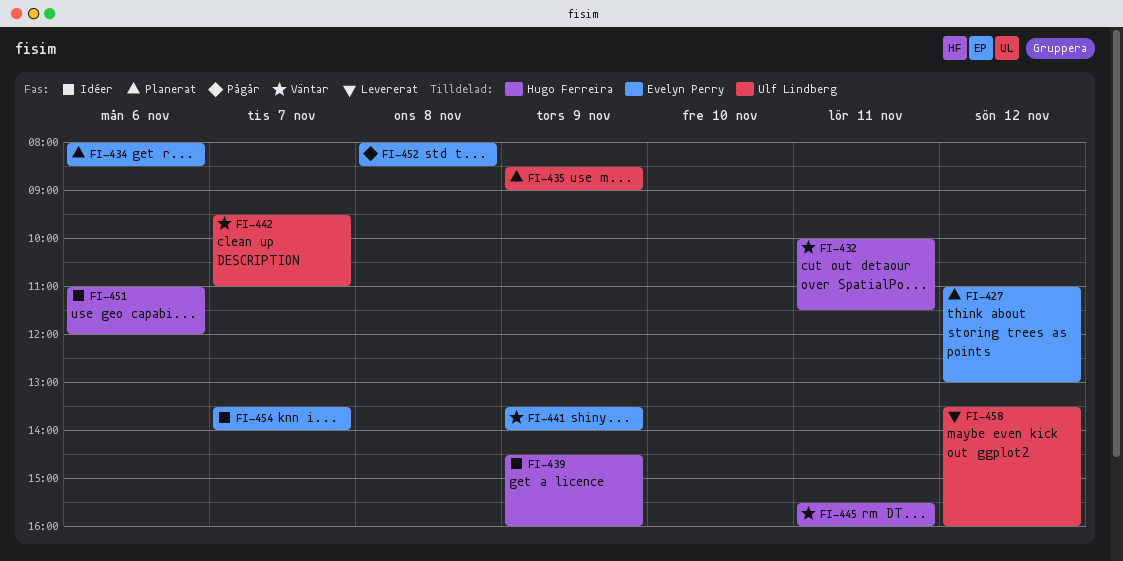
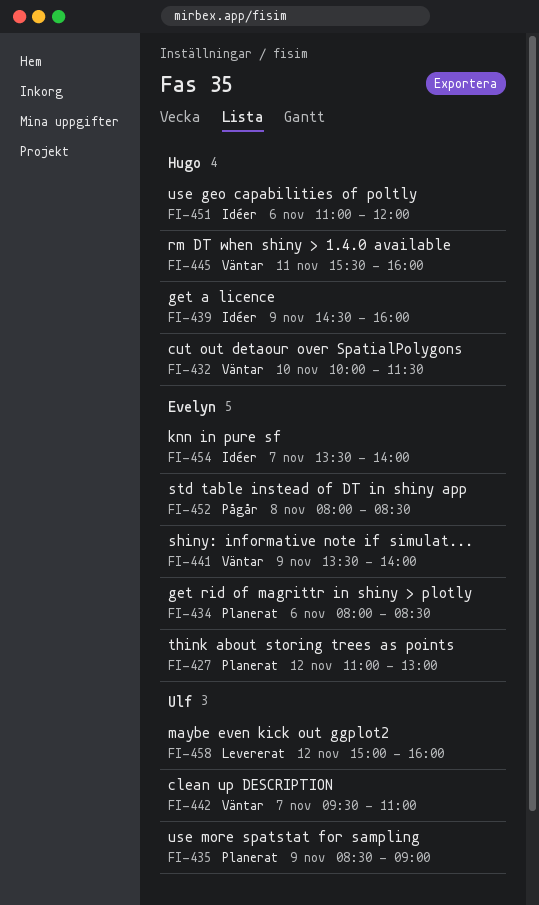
FI-432, day: Nov 11 -> Nov 10
FI-458, begins: 13:30 -> 15:00

